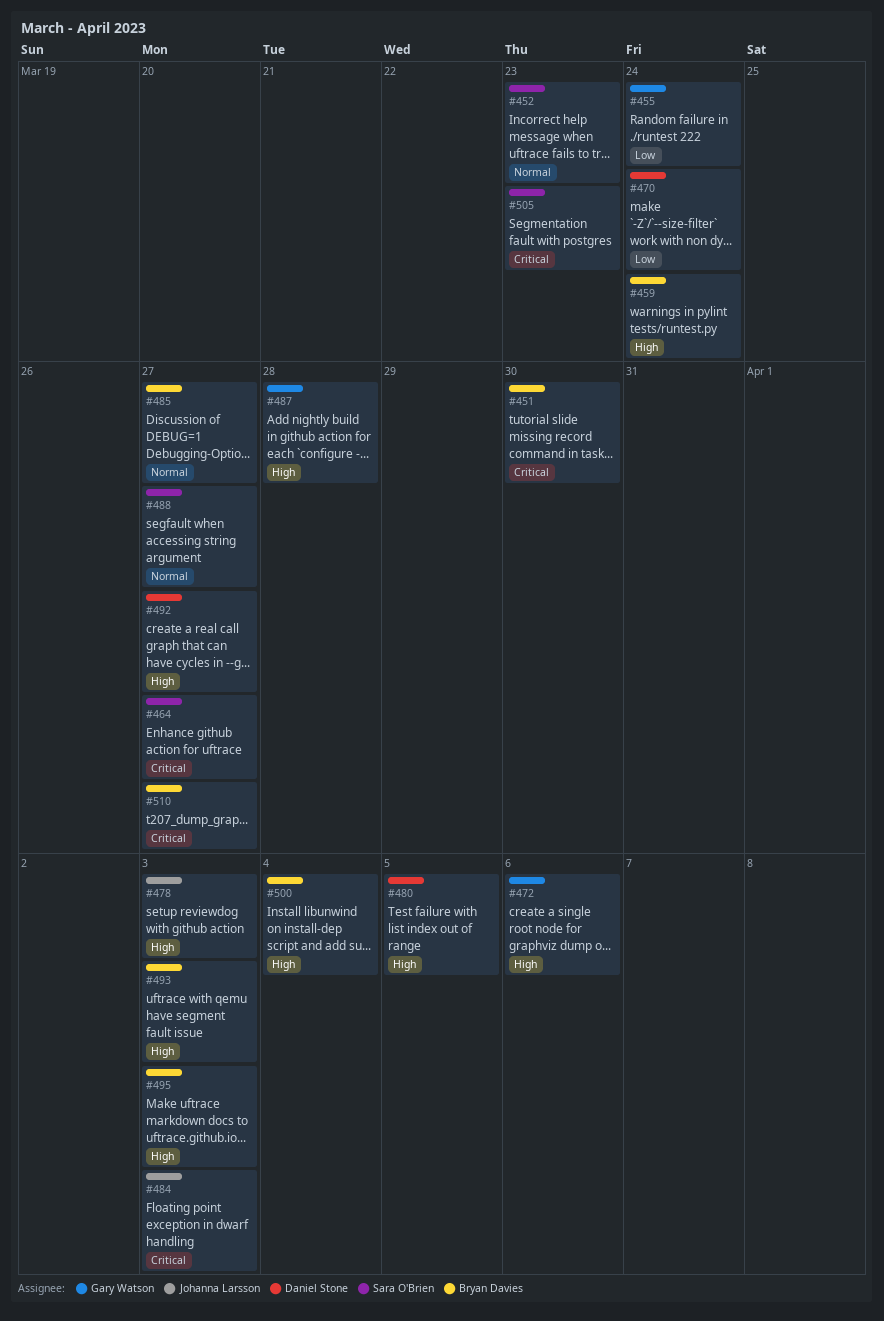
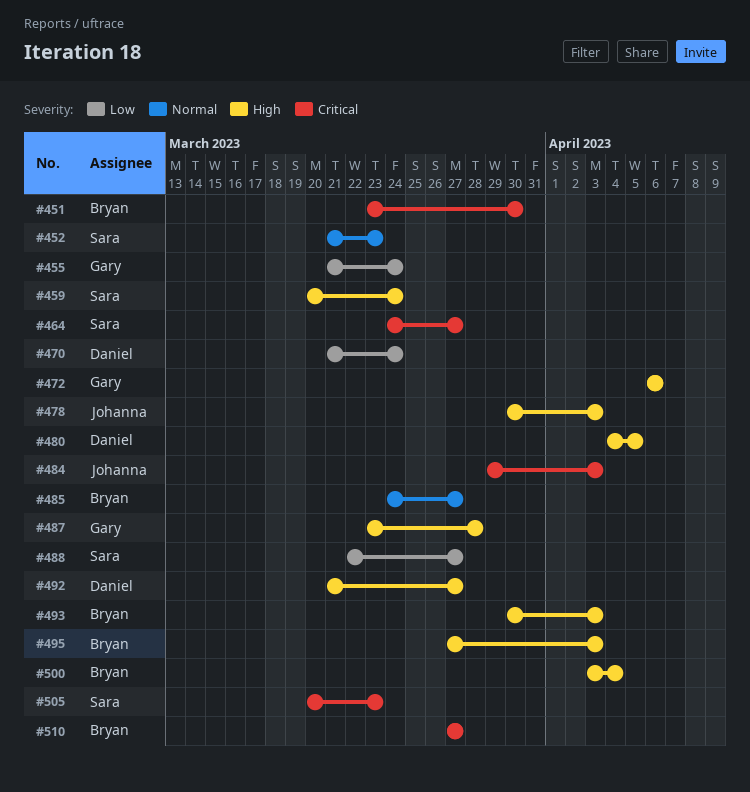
#459, owner: Bryan Davies -> Sara O'Brien
#488, priority: Normal -> Low

